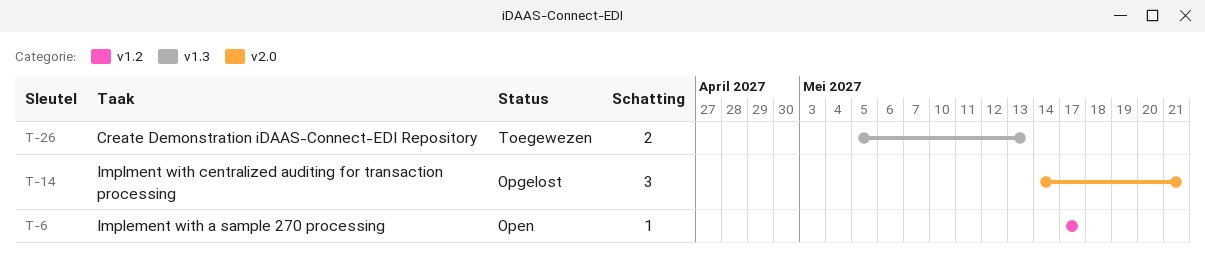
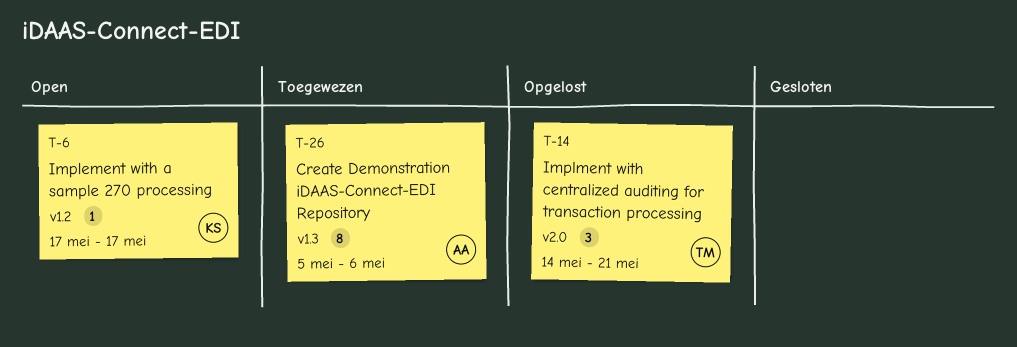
T-26, estimate: 2 -> 8
T-26, due: May 13 -> May 6

